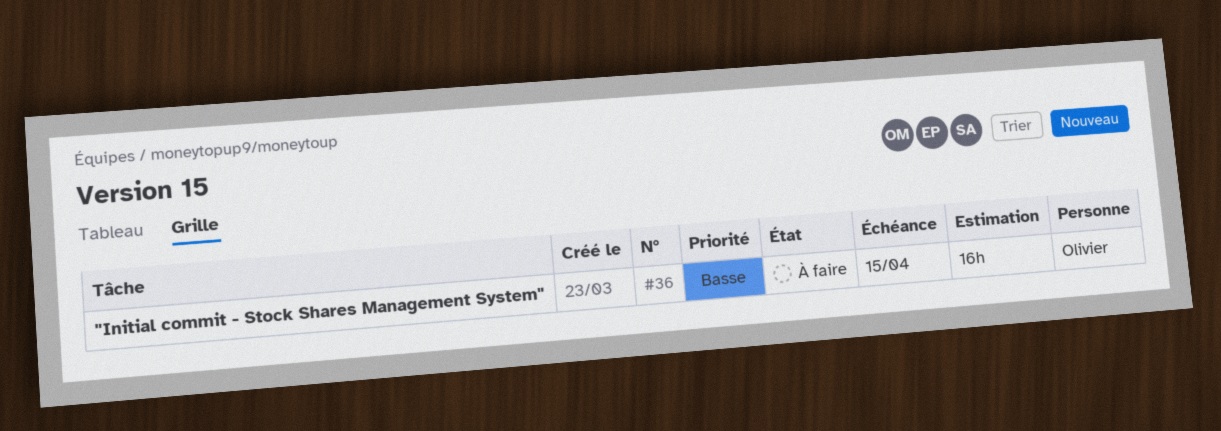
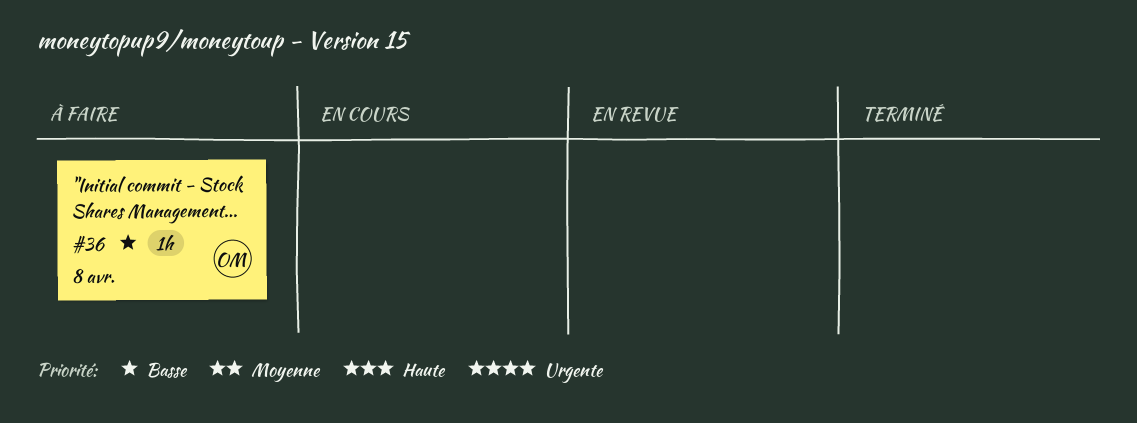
#36, estimate: 16h -> 1h
#36, due: Apr 15 -> Apr 8

